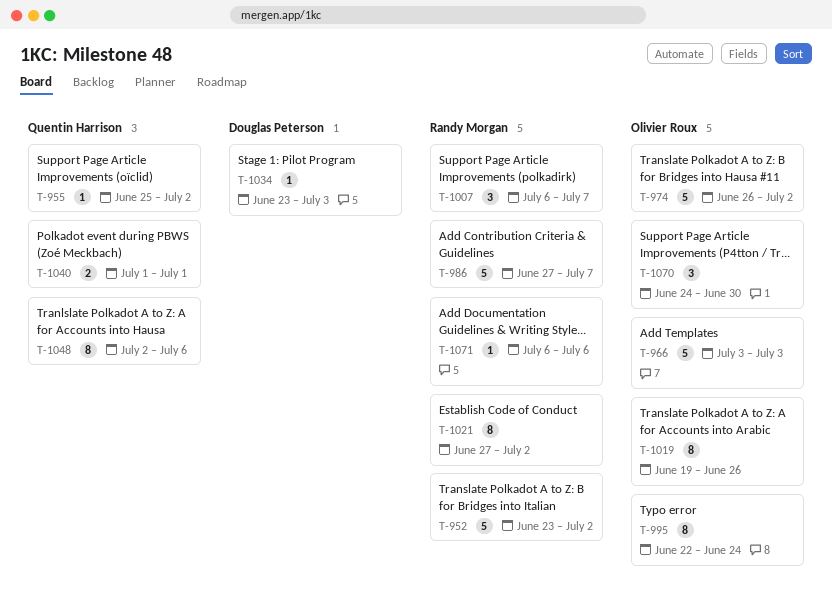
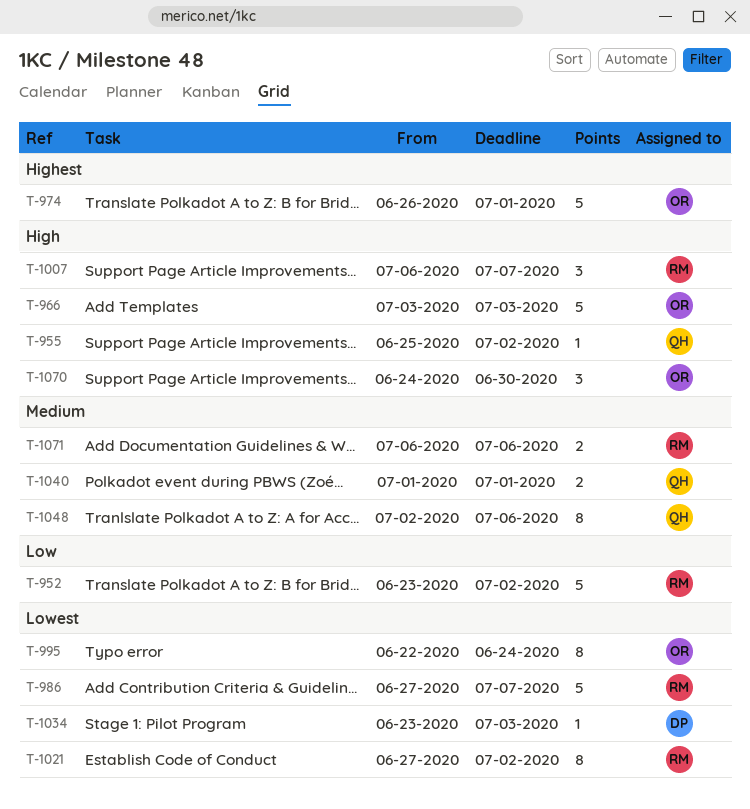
T-974, due: Jul 2 -> Jul 1
T-1019: present -> none
T-1071, estimate: 1 -> 2

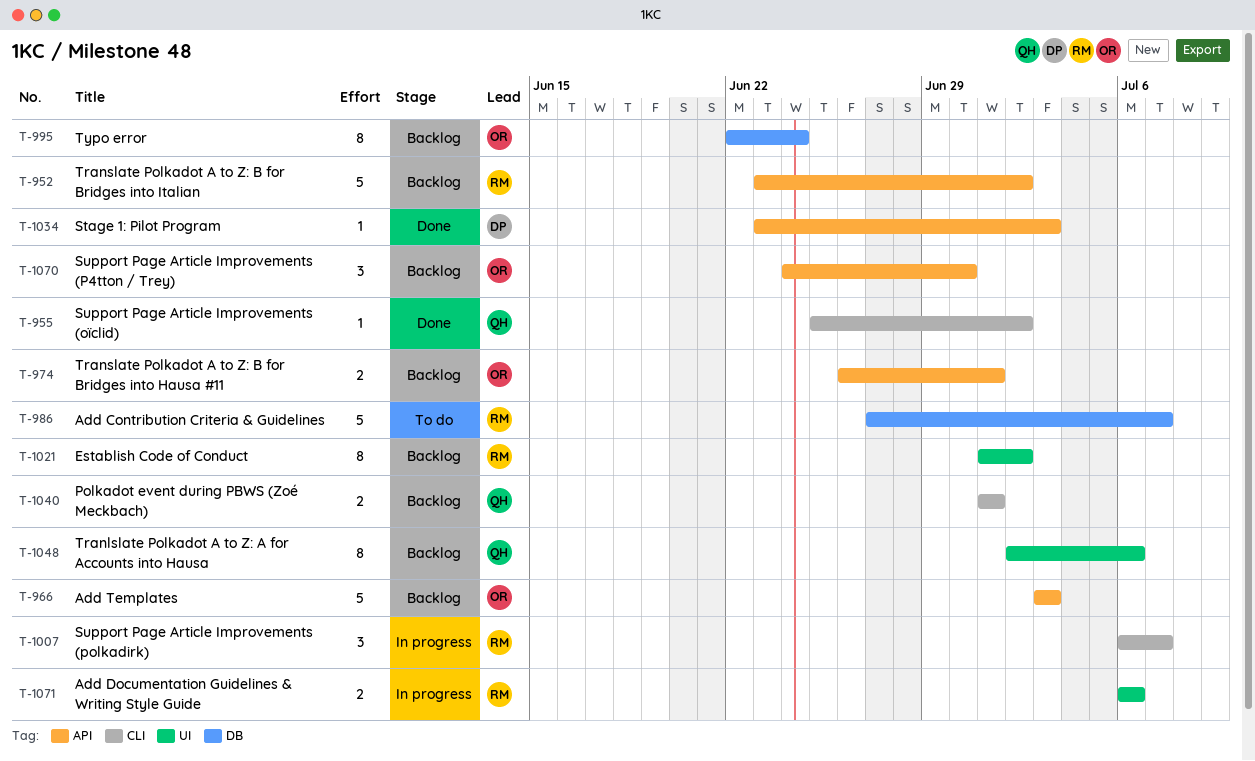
T-974, estimate: 5 -> 2
T-1021, start: Jun 27 -> Jul 1

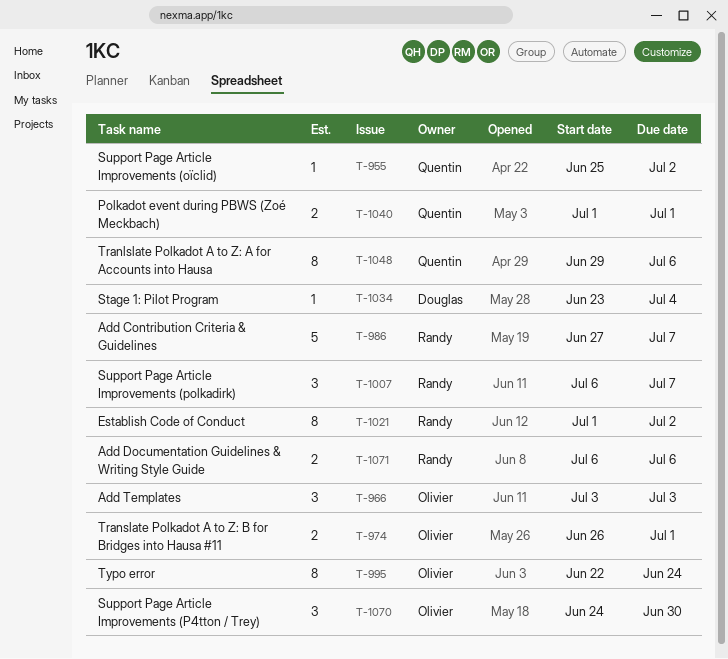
T-952: present -> none
T-966, estimate: 5 -> 3
T-1034, due: Jul 3 -> Jul 4
T-1048, start: Jul 2 -> Jun 29

